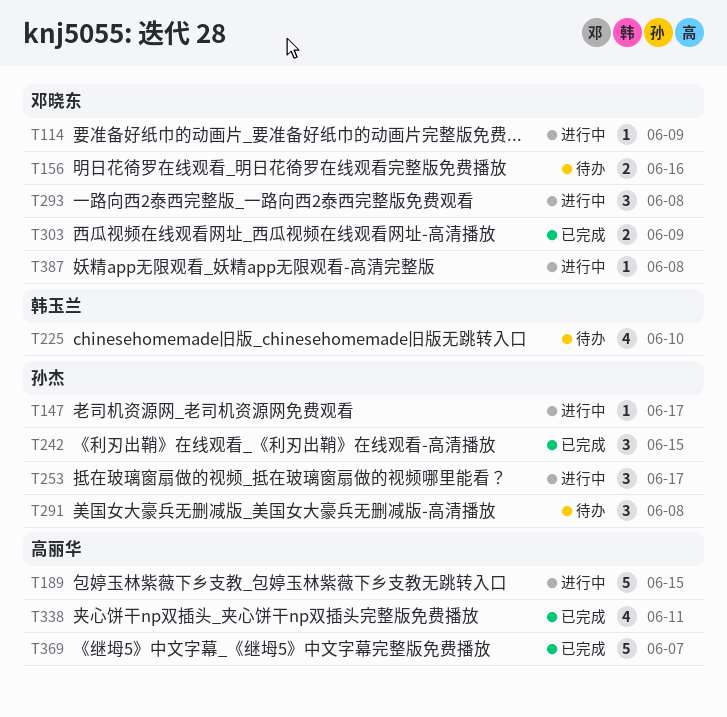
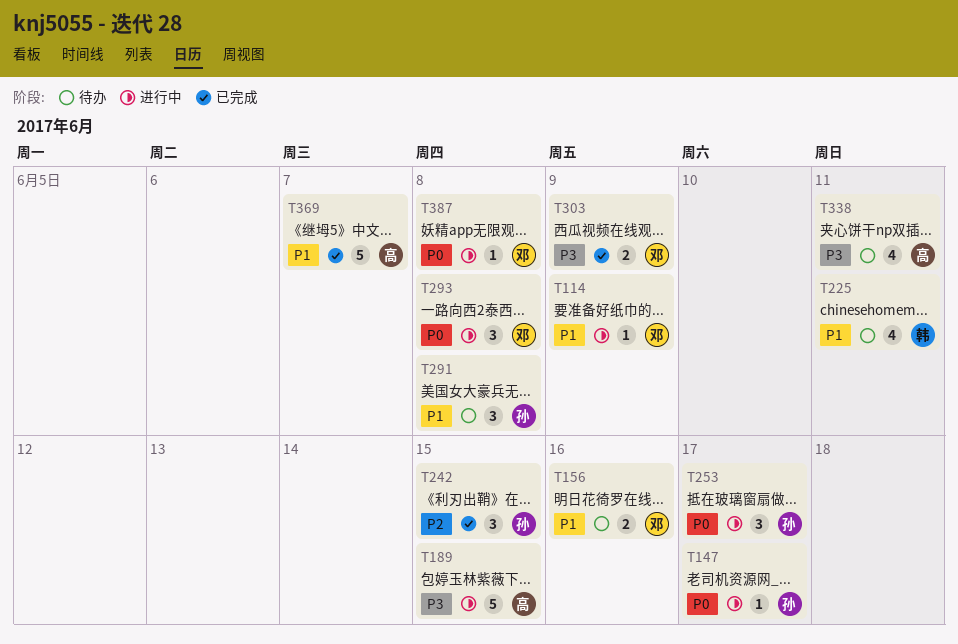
T225, due: Jun 10 -> Jun 11
T338, status: 已完成 -> 待办

